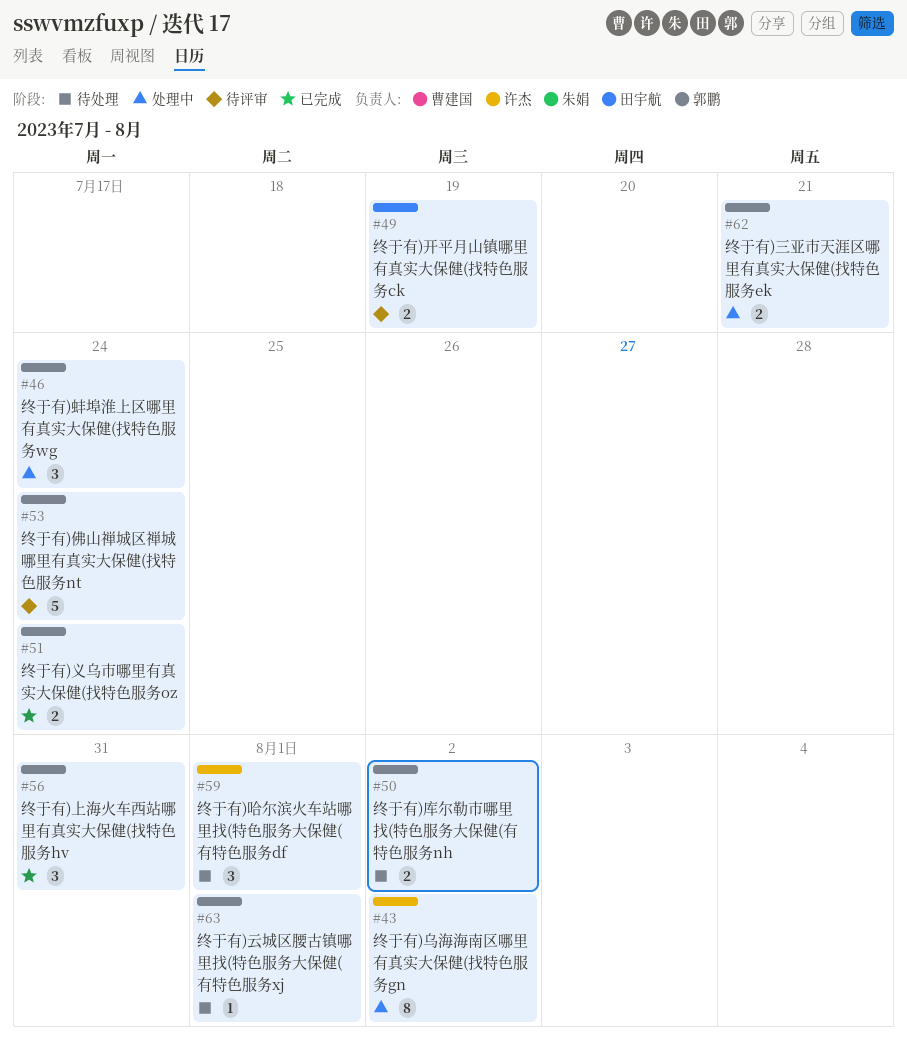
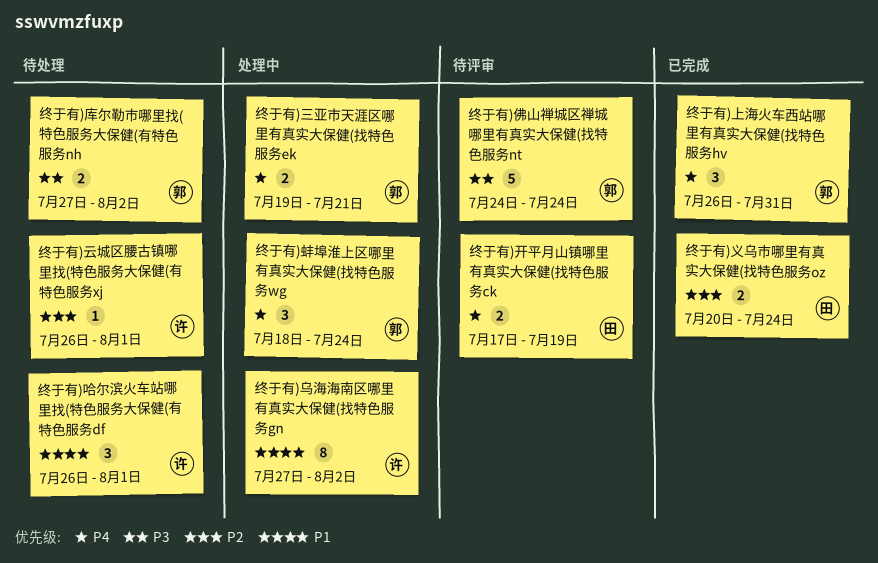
终于有)义乌市哪里有真实大保健(找特色服务oz, owner: 郭鹏 -> 田宇航
终于有)云城区腰古镇哪里找(特色服务大保健(有特色服务xj, owner: 郭鹏 -> 许杰

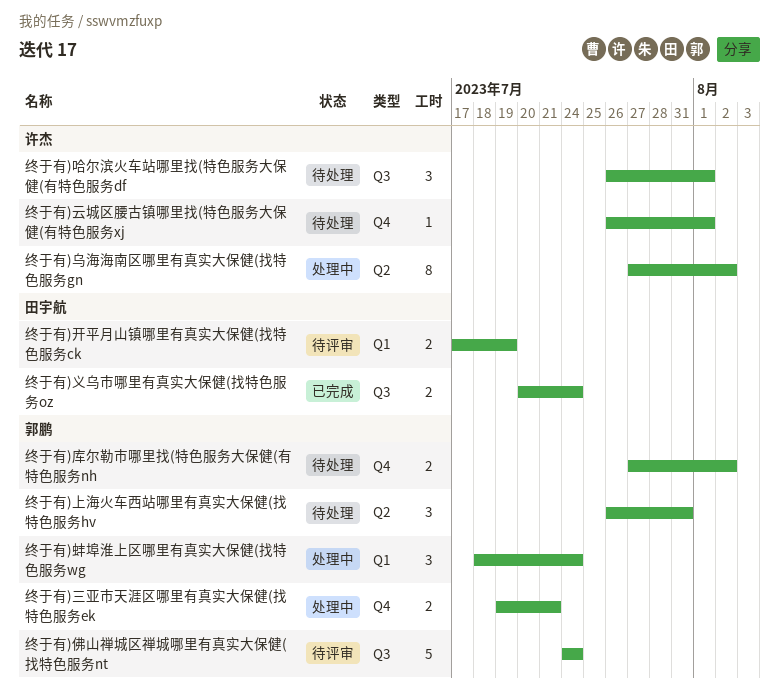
终于有)上海火车西站哪里有真实大保健(找特色服务hv, status: 已完成 -> 待处理

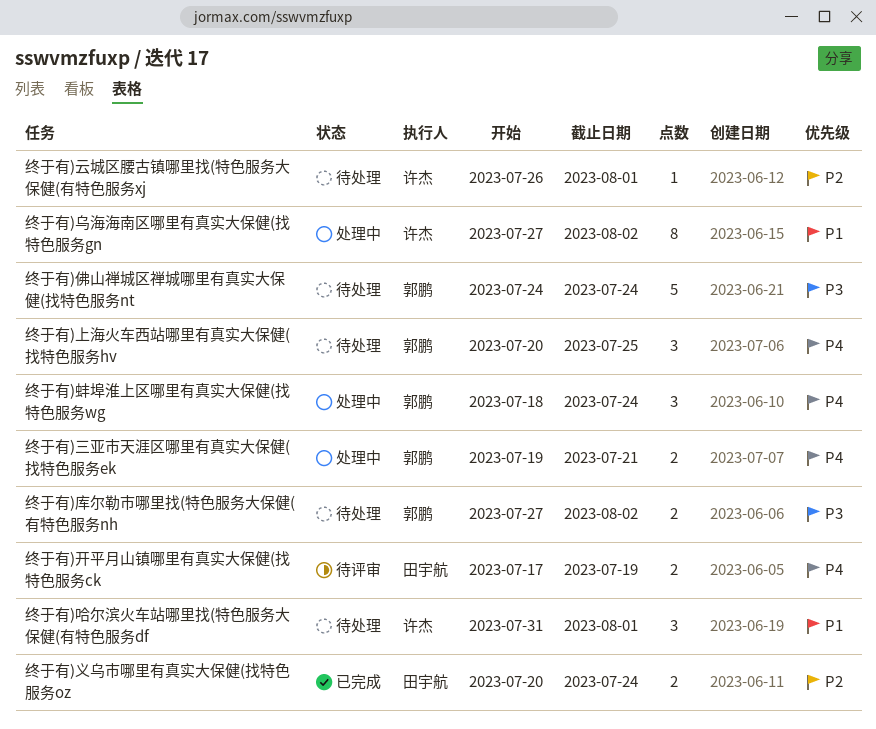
终于有)上海火车西站哪里有真实大保健(找特色服务hv, start: Jul 26 -> Jul 20
终于有)上海火车西站哪里有真实大保健(找特色服务hv, due: Jul 31 -> Jul 25
终于有)佛山禅城区禅城哪里有真实大保健(找特色服务nt, status: 待评审 -> 待处理
终于有)哈尔滨火车站哪里找(特色服务大保健(有特色服务df, start: Jul 26 -> Jul 31

